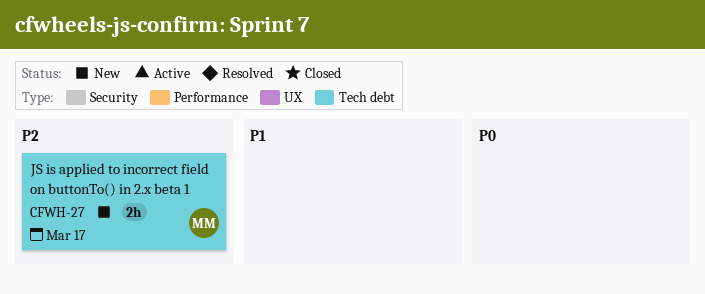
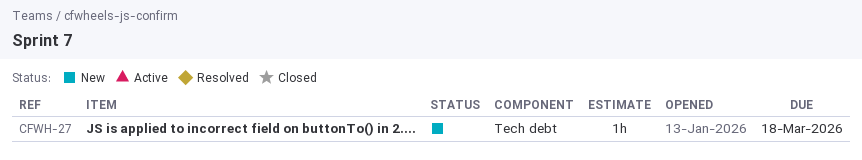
CFWH-27, estimate: 2h -> 1h
CFWH-27, due: Mar 17 -> Mar 18

